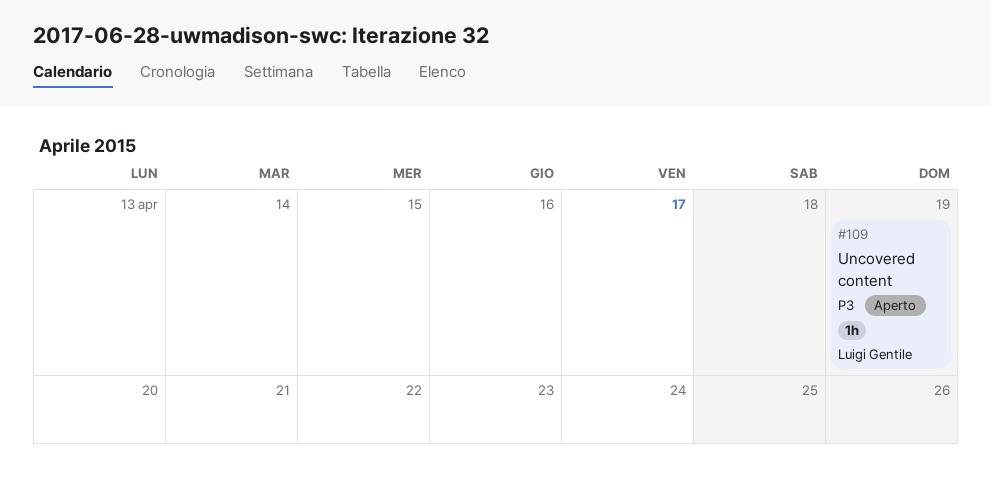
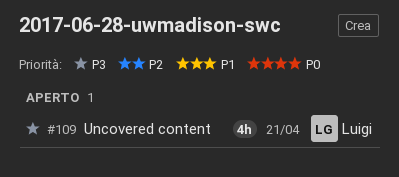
#109, estimate: 1h -> 4h
#109, due: Apr 19 -> Apr 21

